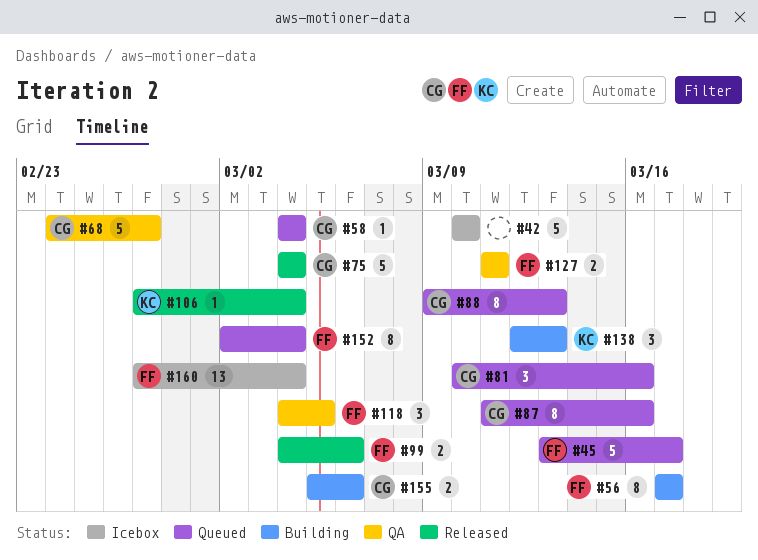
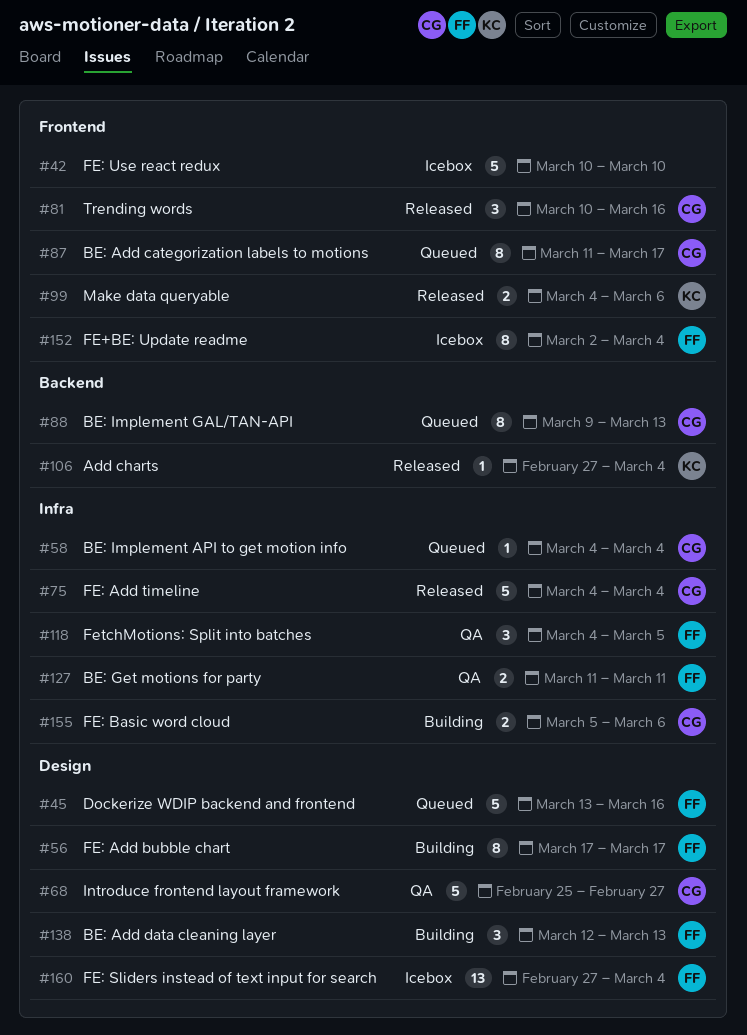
#45, due: Mar 17 -> Mar 16
#68, start: Feb 24 -> Feb 25
#81, status: Queued -> Released
#87, due: Mar 16 -> Mar 17
#99, owner: FF -> KC
#138, owner: KC -> FF
#152, status: Queued -> Icebox

